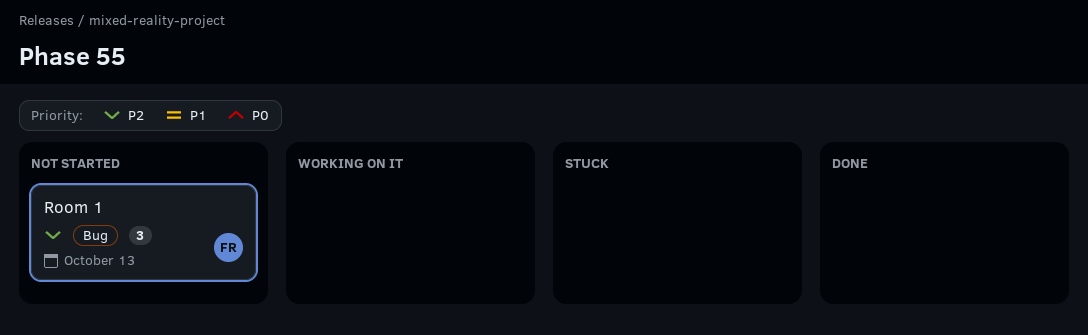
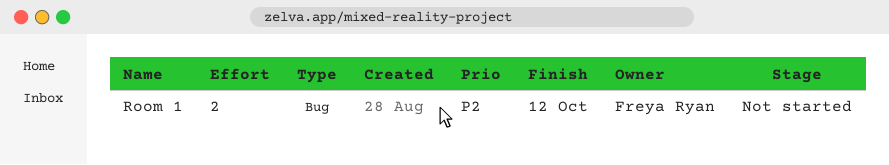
Room 1, estimate: 3 -> 2
Room 1, due: Oct 13 -> Oct 12

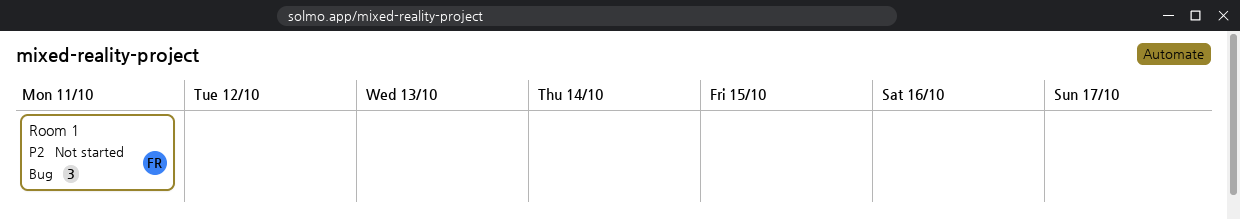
Room 1, estimate: 2 -> 3
Room 1, due: Oct 12 -> Oct 11

